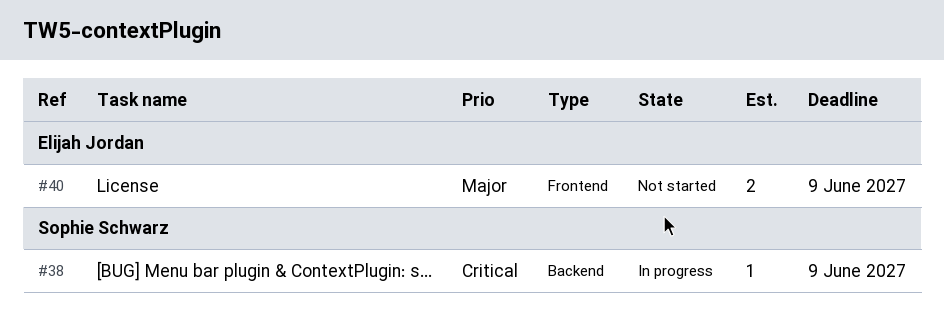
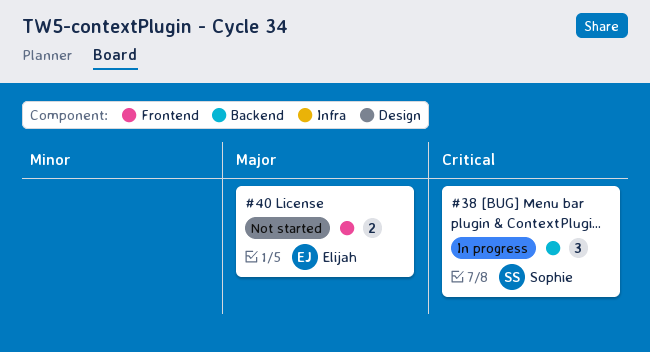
#38, estimate: 1 -> 3

